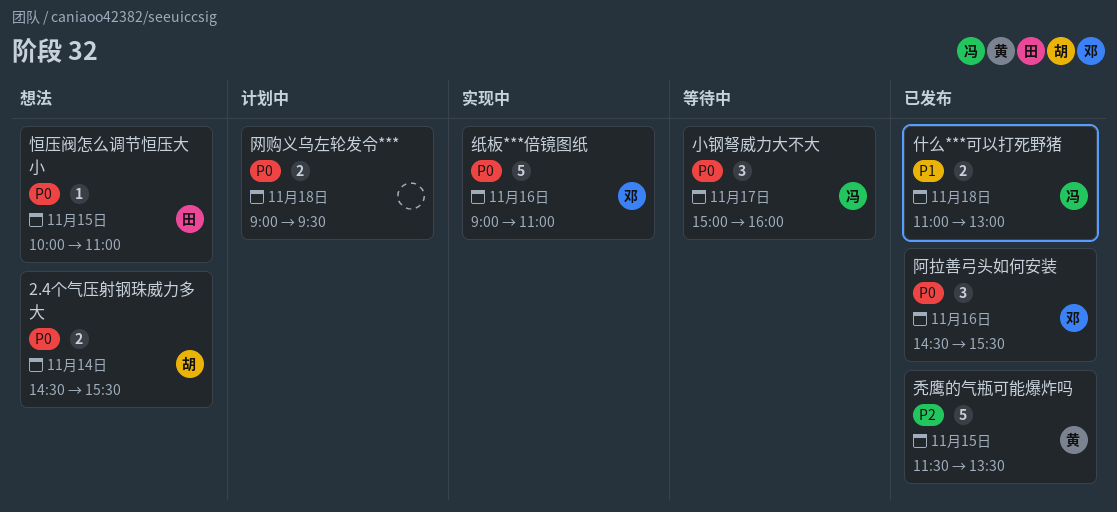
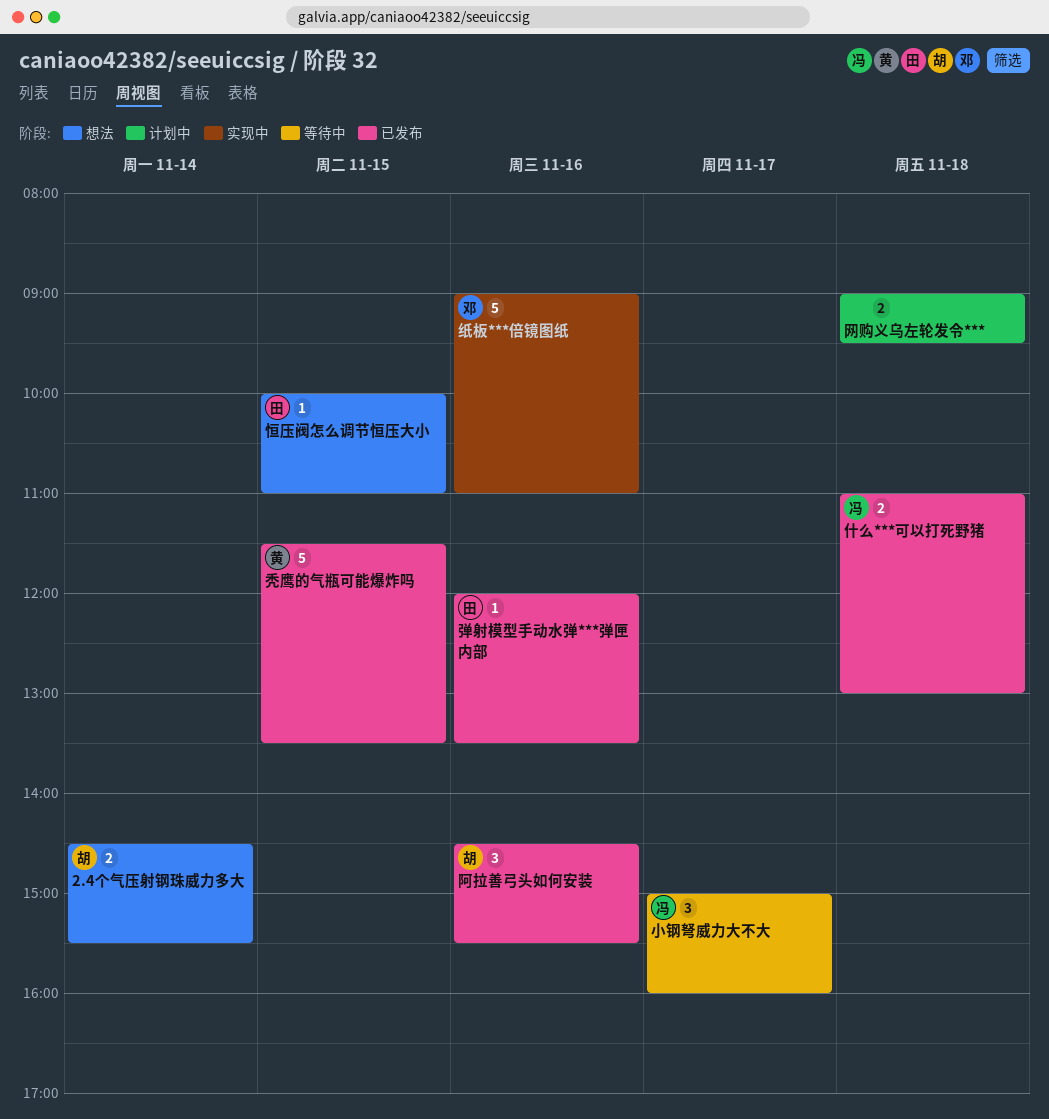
弹射模型手动水弹***弹匣内部: none -> present
阿拉善弓头如何安装, owner: 邓 -> 胡

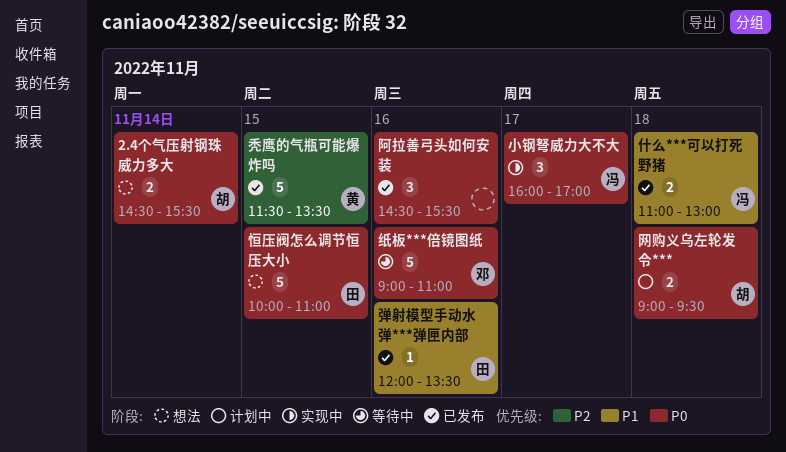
小钢弩威力大不大, status: 等待中 -> 实现中
小钢弩威力大不大, begins: 15:00 -> 16:00
小钢弩威力大不大, ends: 16:00 -> 17:00
恒压阀怎么调节恒压大小, estimate: 1 -> 5
纸板***倍镜图纸, status: 实现中 -> 等待中
网购义乌左轮发令***, owner: none -> 胡
阿拉善弓头如何安装, owner: 胡 -> none

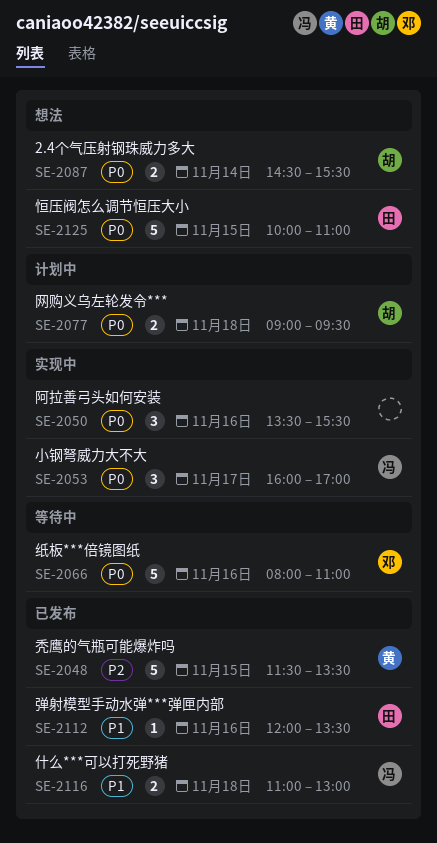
纸板***倍镜图纸, begins: 09:00 -> 08:00
阿拉善弓头如何安装, status: 已发布 -> 实现中
阿拉善弓头如何安装, begins: 14:30 -> 13:30

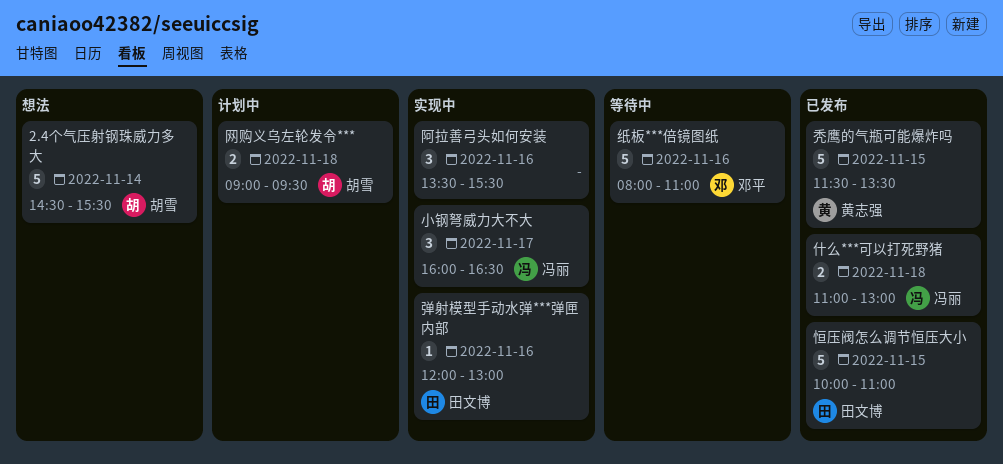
2.4个气压射钢珠威力多大, estimate: 2 -> 5
小钢弩威力大不大, ends: 17:00 -> 16:30
弹射模型手动水弹***弹匣内部, status: 已发布 -> 实现中
弹射模型手动水弹***弹匣内部, ends: 13:30 -> 13:00
恒压阀怎么调节恒压大小, status: 想法 -> 已发布

